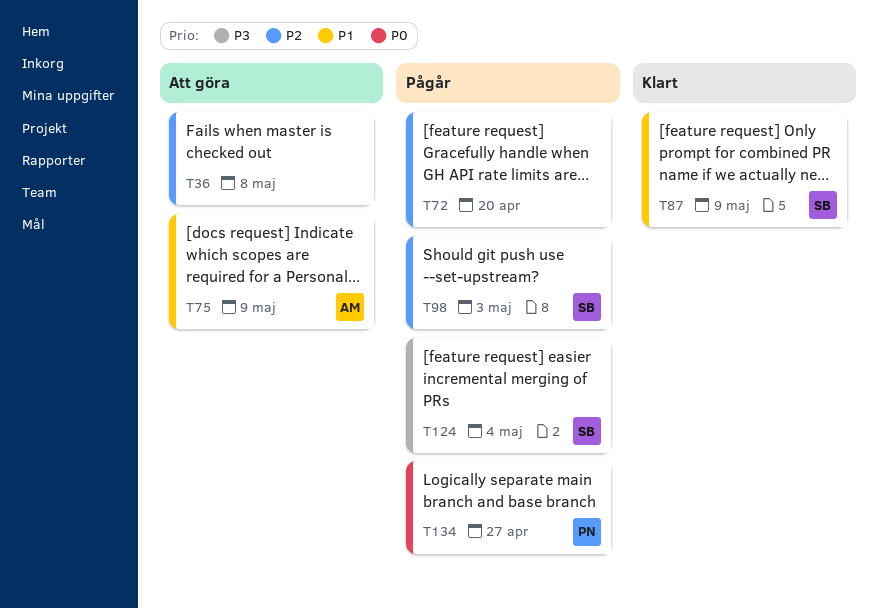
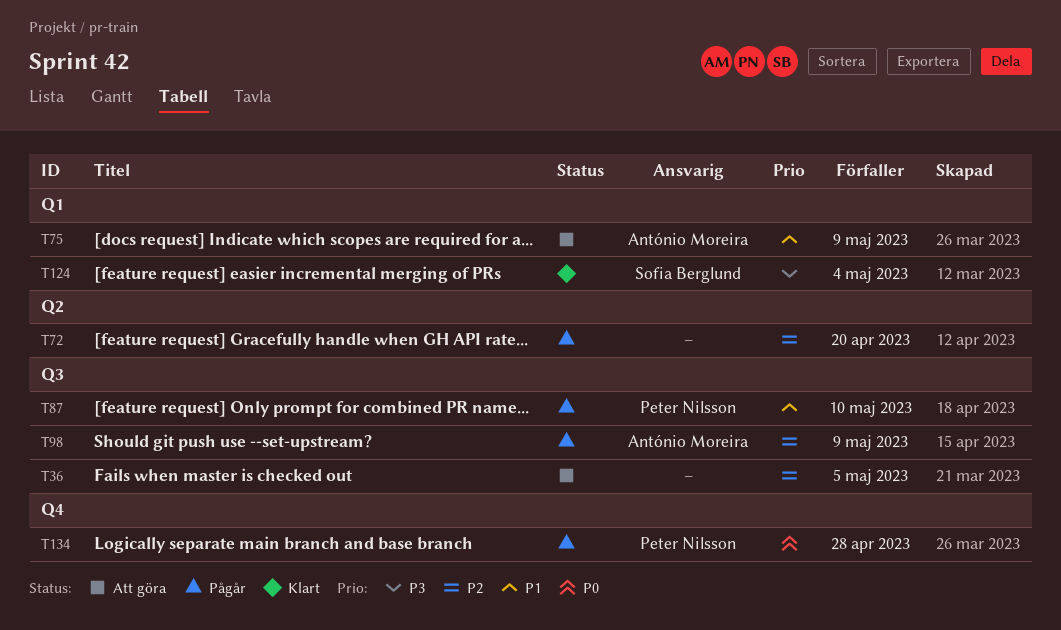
T36, due: May 8 -> May 5
T87, status: Klart -> Pågår
T87, owner: Sofia Berglund -> Peter Nilsson
T87, due: May 9 -> May 10
T98, owner: Sofia Berglund -> António Moreira
T98, due: May 3 -> May 9
T124, status: Pågår -> Klart
T134, due: Apr 27 -> Apr 28

